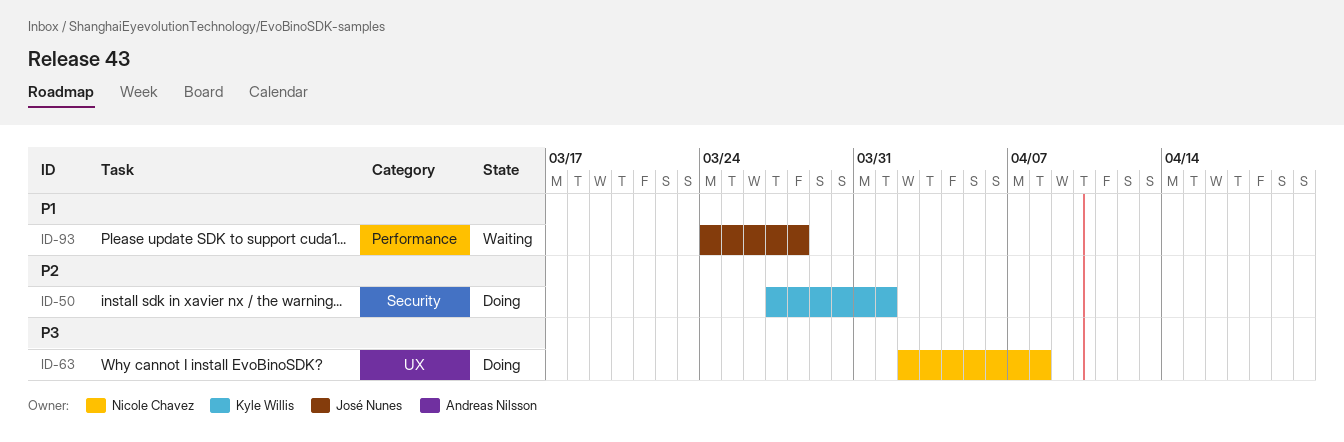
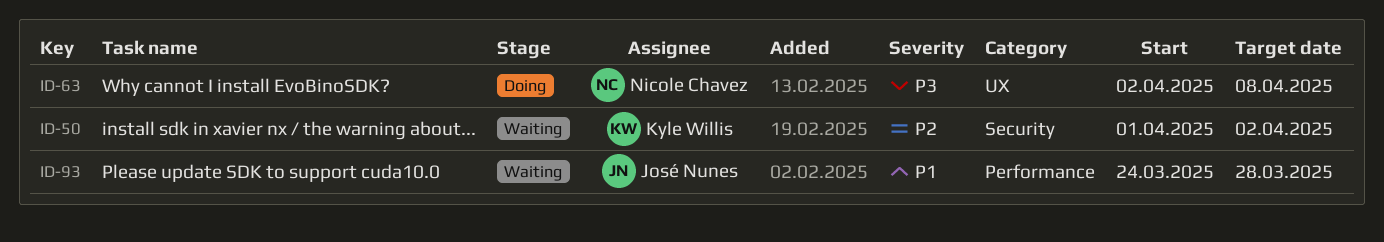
ID-50, status: Doing -> Waiting
ID-50, start: Mar 27 -> Apr 1
ID-50, due: Apr 1 -> Apr 2

